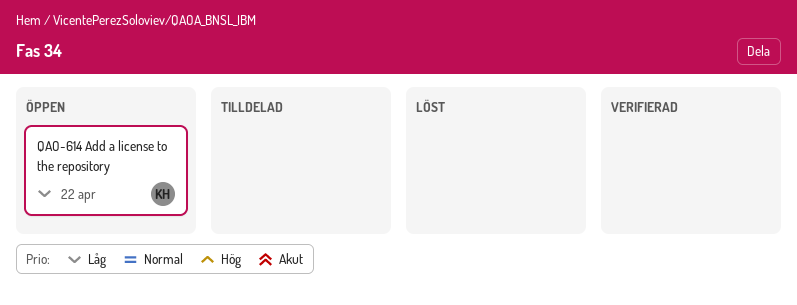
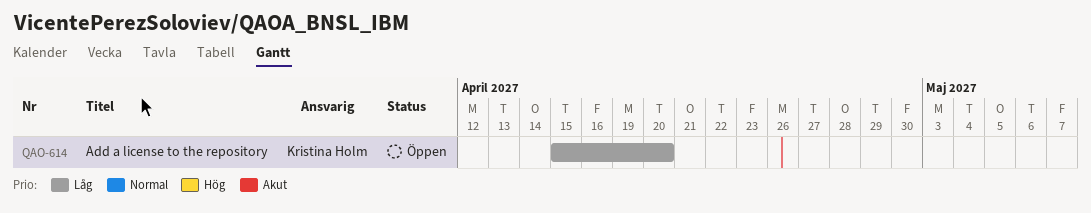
QAO-614, due: Apr 22 -> Apr 20

